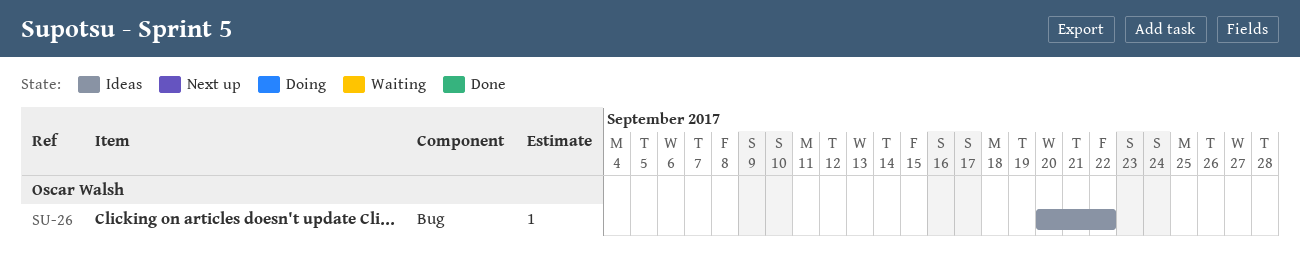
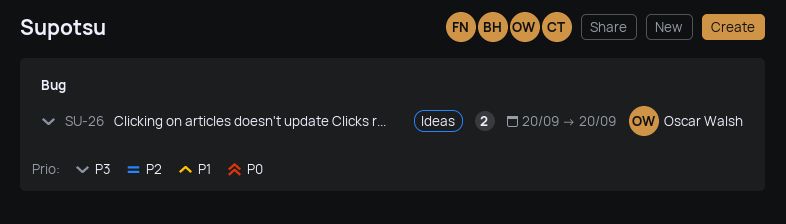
SU-26, estimate: 1 -> 2
SU-26, due: Sep 22 -> Sep 20

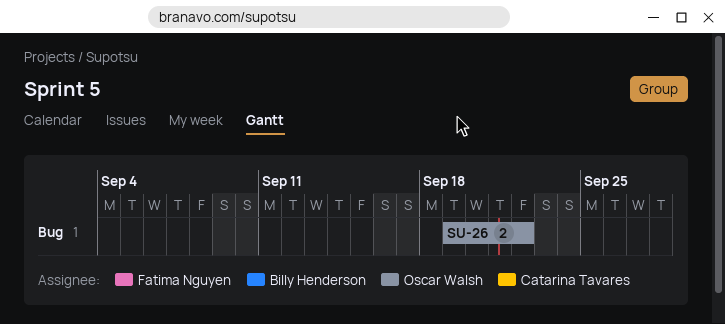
SU-26, start: Sep 20 -> Sep 19
SU-26, due: Sep 20 -> Sep 22

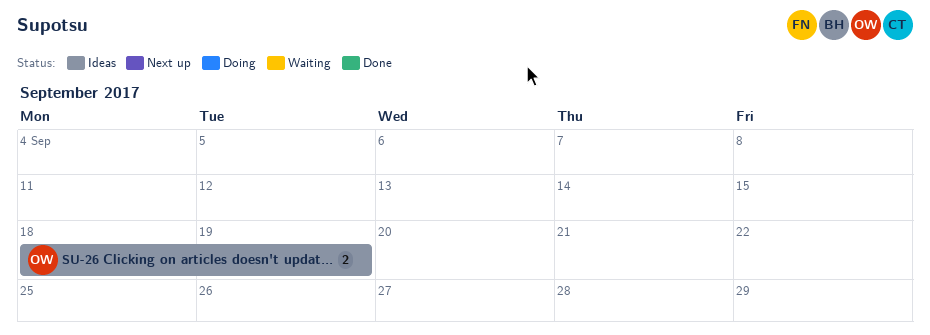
SU-26, start: Sep 19 -> Sep 18
SU-26, due: Sep 22 -> Sep 19

